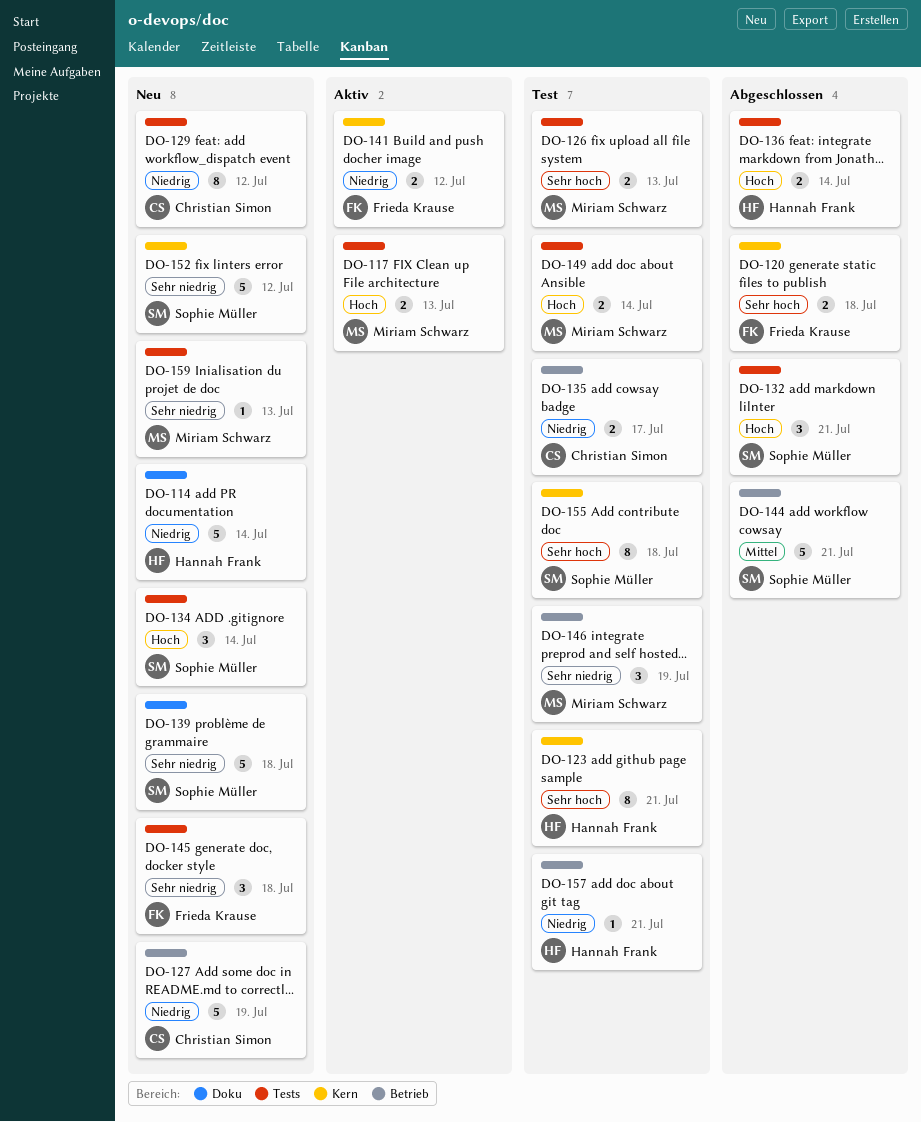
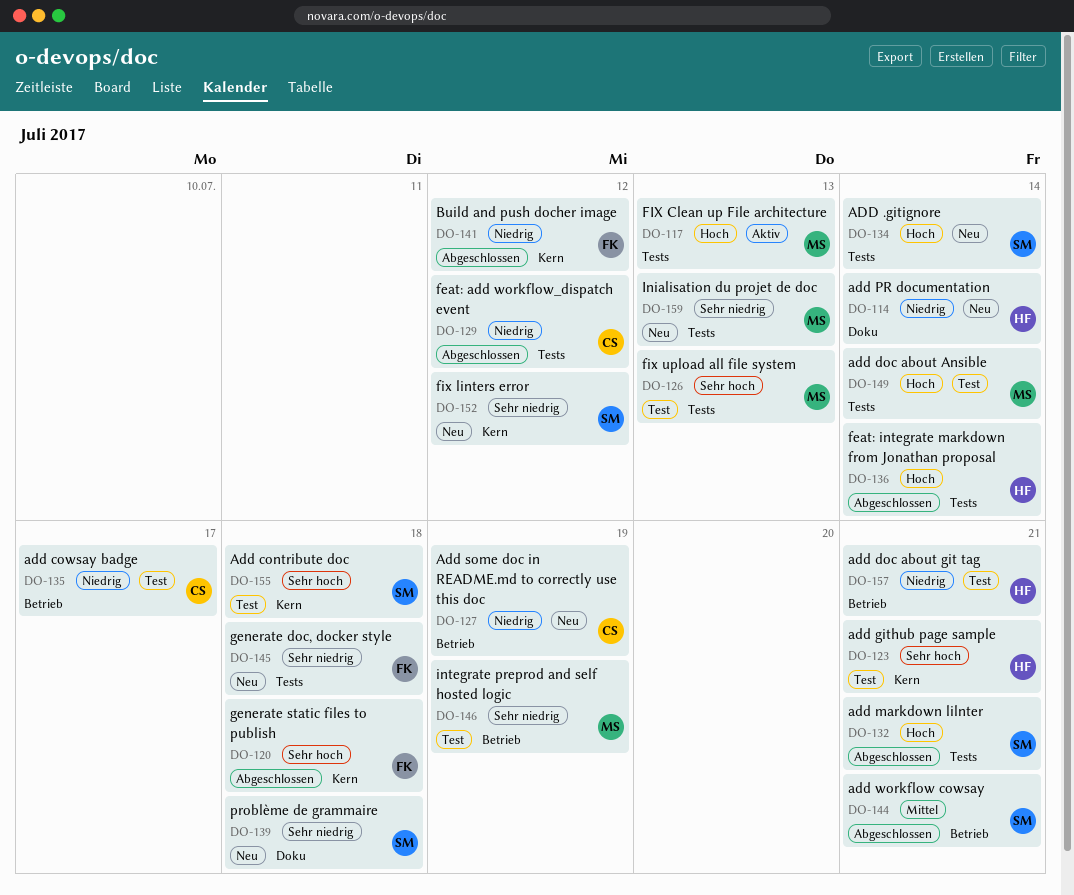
DO-129, status: Neu -> Abgeschlossen
DO-141, status: Aktiv -> Abgeschlossen

